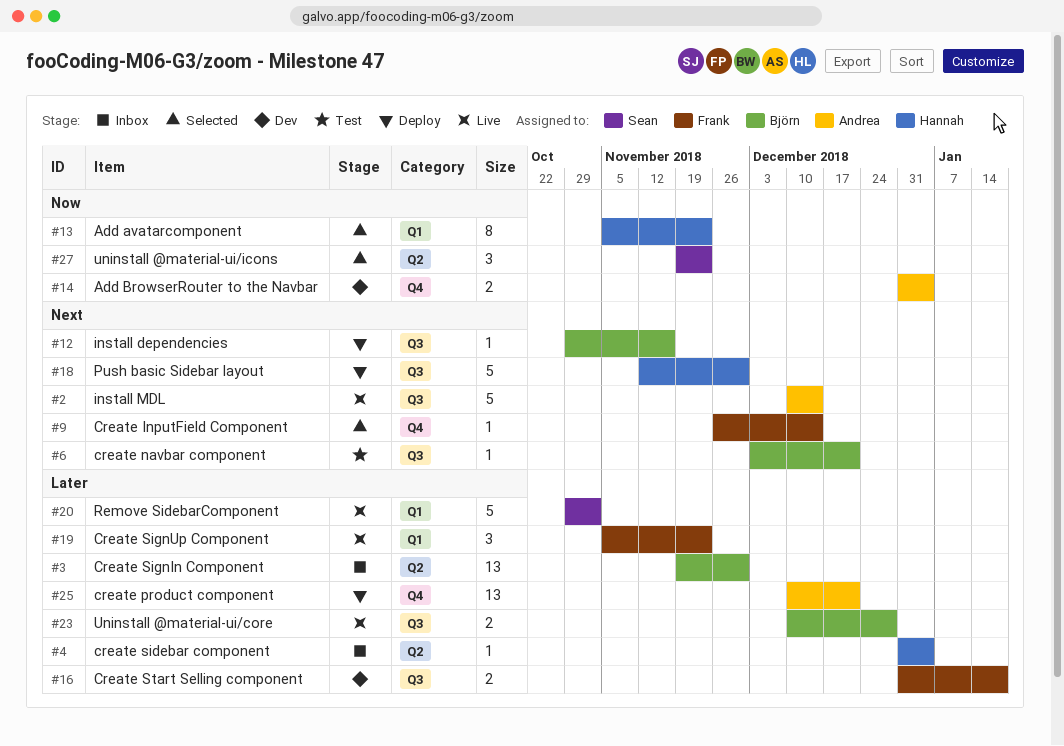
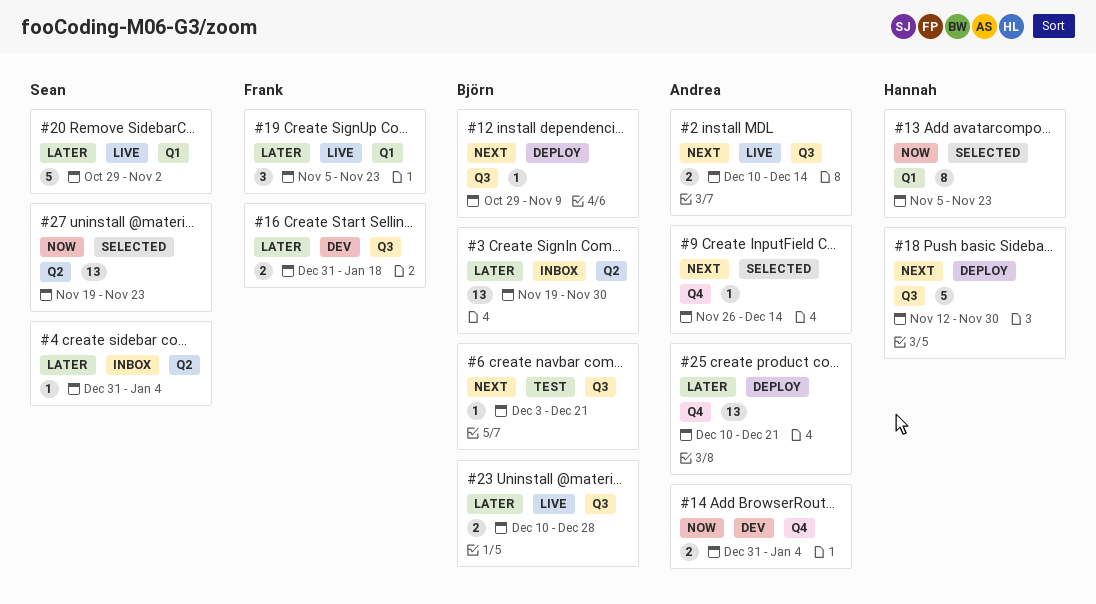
#2, estimate: 5 -> 2
#4, owner: Hannah -> Sean
#9, owner: Frank -> Andrea
#12, due: Nov 16 -> Nov 9
#27, estimate: 3 -> 13

